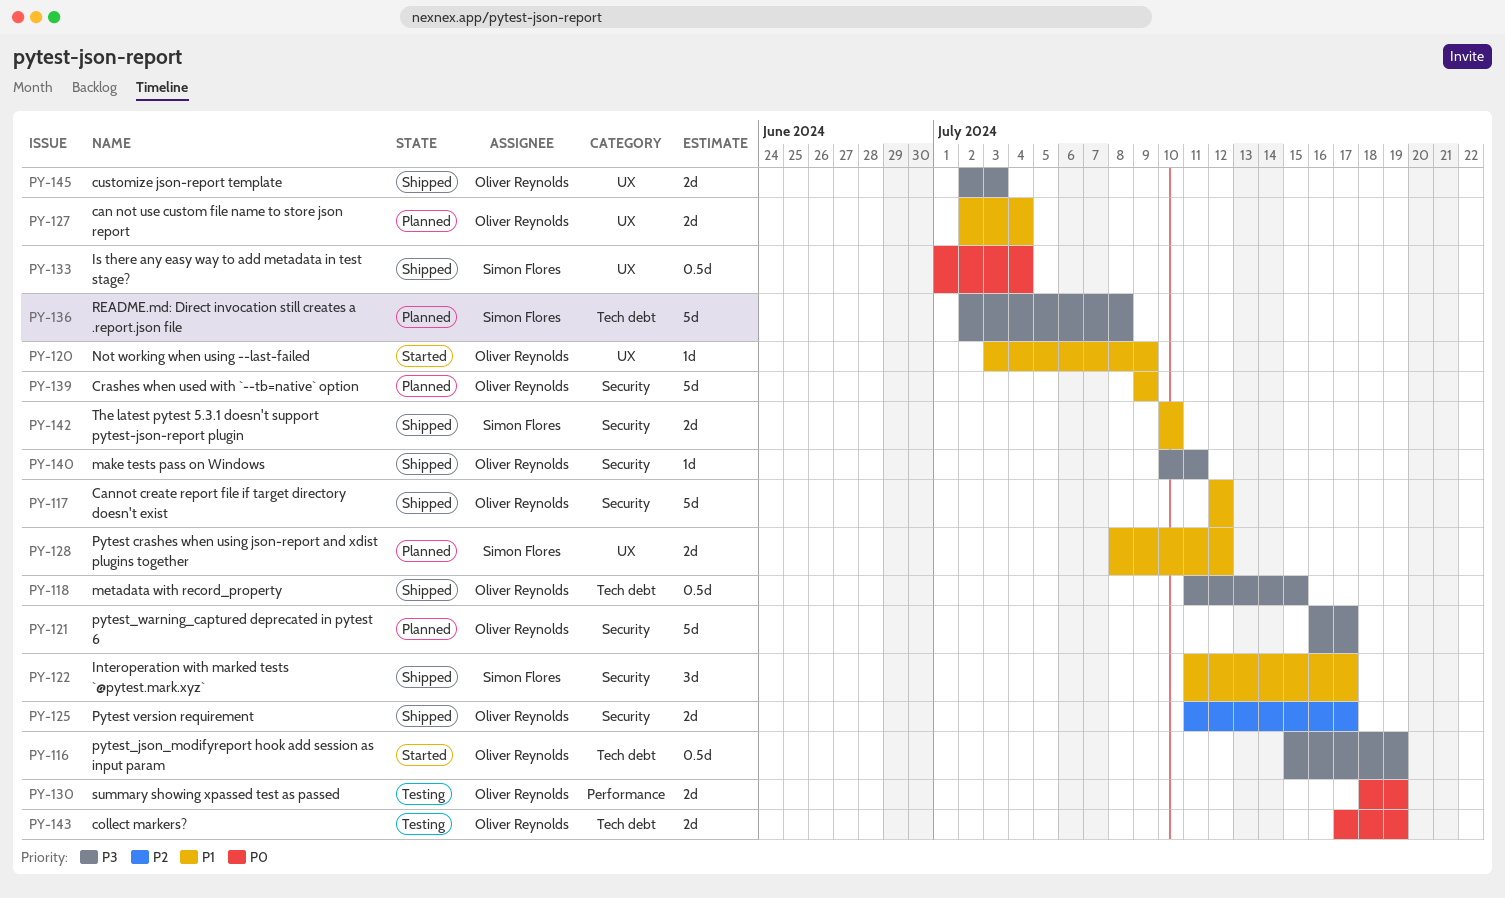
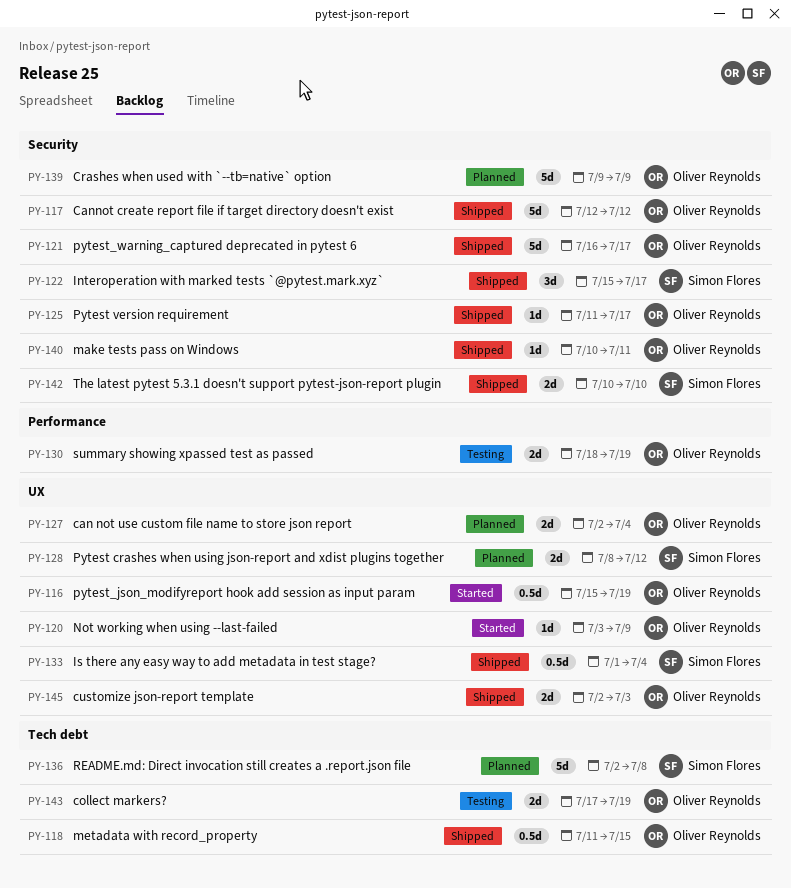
PY-116, label: Tech debt -> UX
PY-121, status: Planned -> Shipped
PY-122, start: Jul 11 -> Jul 15
PY-125, estimate: 2d -> 1d

